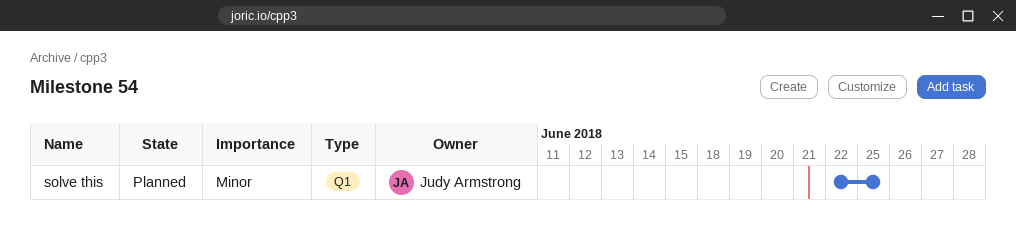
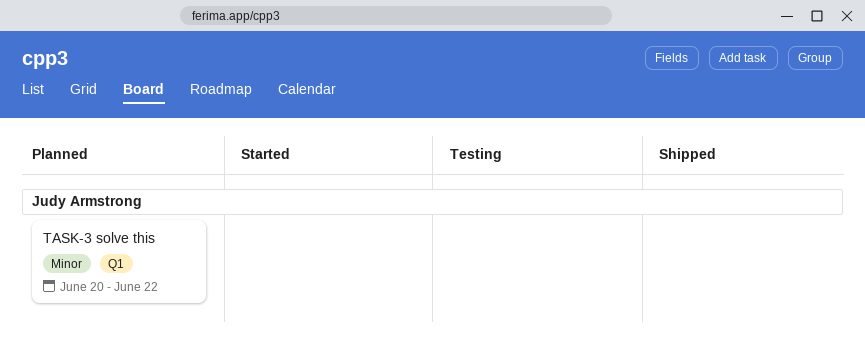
solve this, start: Jun 22 -> Jun 20
solve this, due: Jun 25 -> Jun 22

